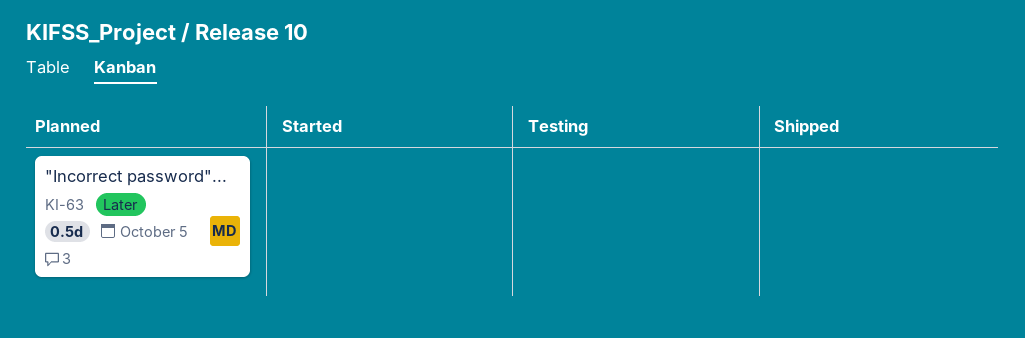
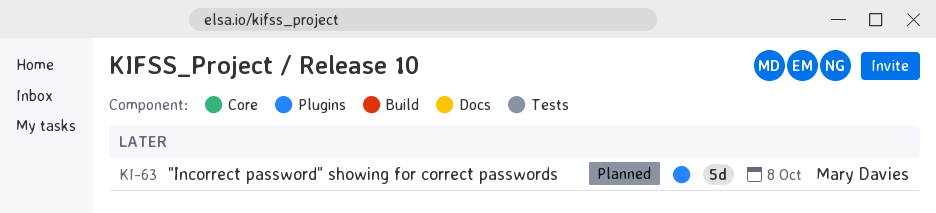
KI-63, estimate: 0.5d -> 5d
KI-63, due: Oct 5 -> Oct 8

